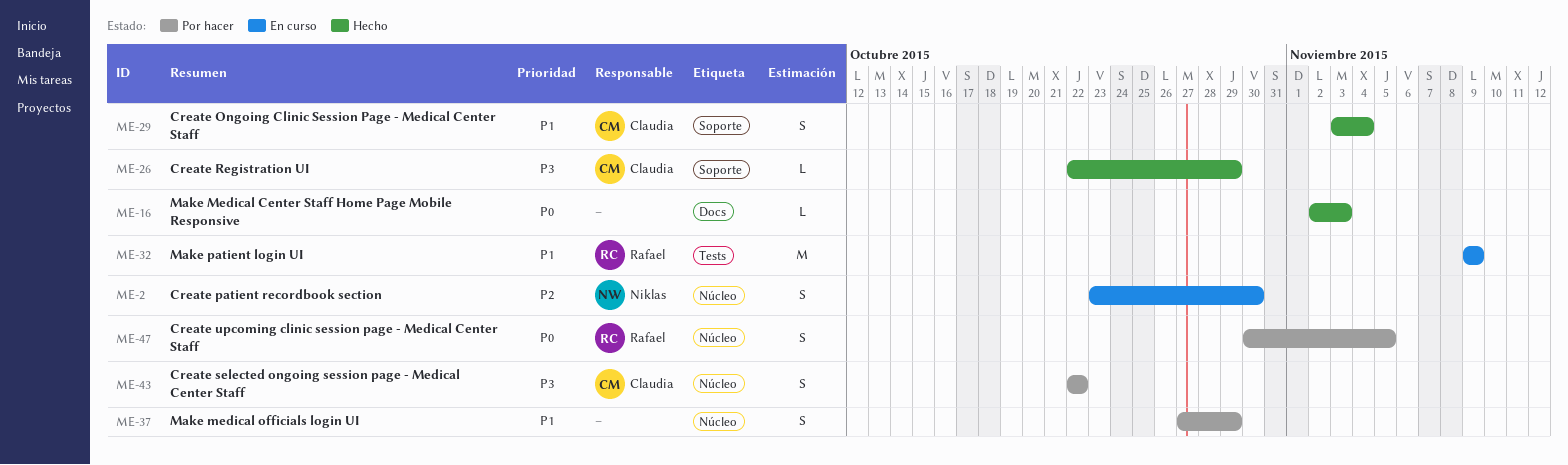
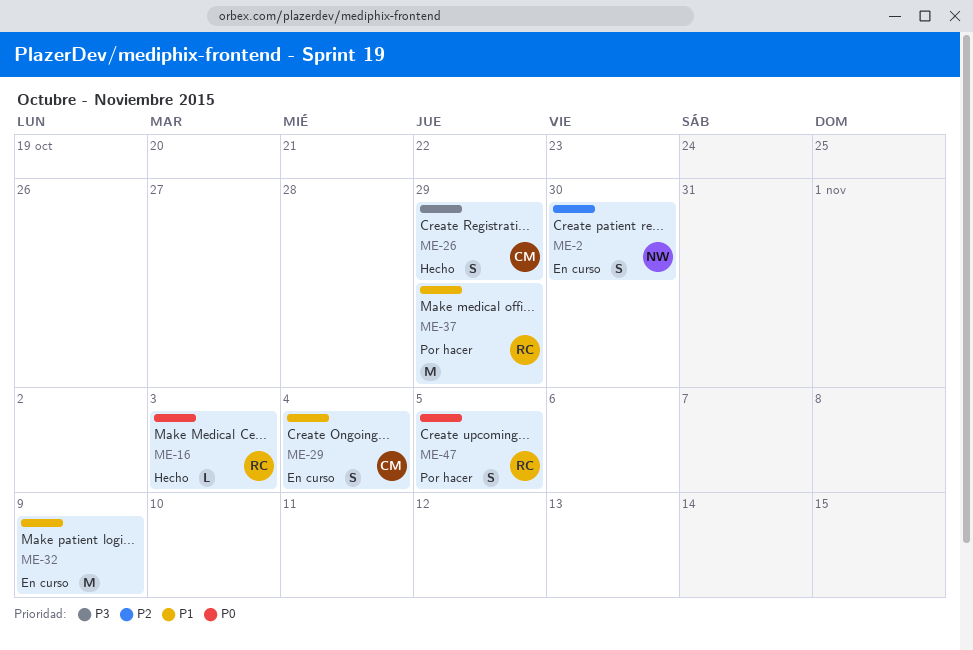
ME-16, owner: none -> Rafael
ME-26, estimate: L -> S
ME-29, status: Hecho -> En curso
ME-32, owner: Rafael -> none
ME-37, owner: none -> Rafael
ME-37, estimate: S -> M
ME-43: present -> none

